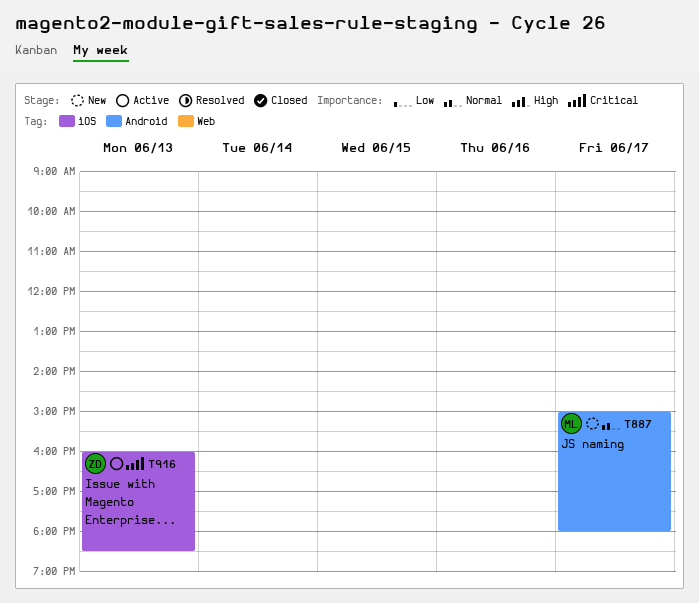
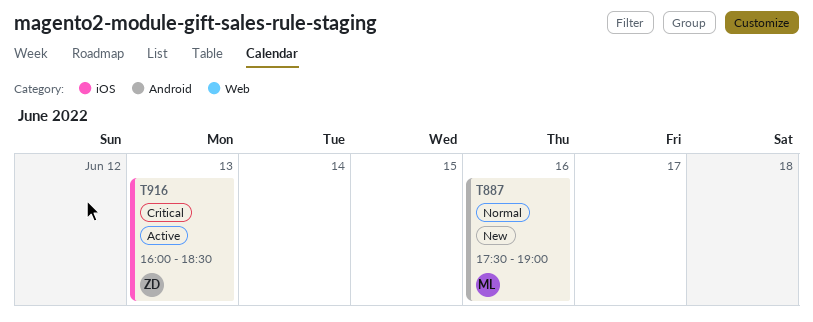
T887, day: Jun 17 -> Jun 16
T887, begins: 15:00 -> 17:30
T887, ends: 18:00 -> 19:00

